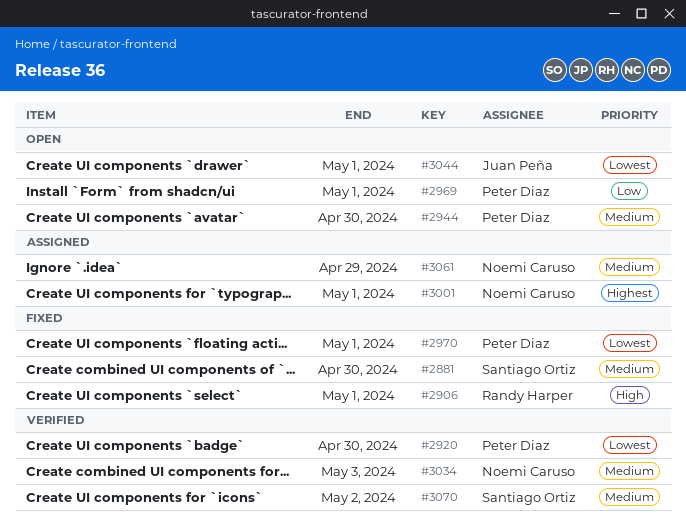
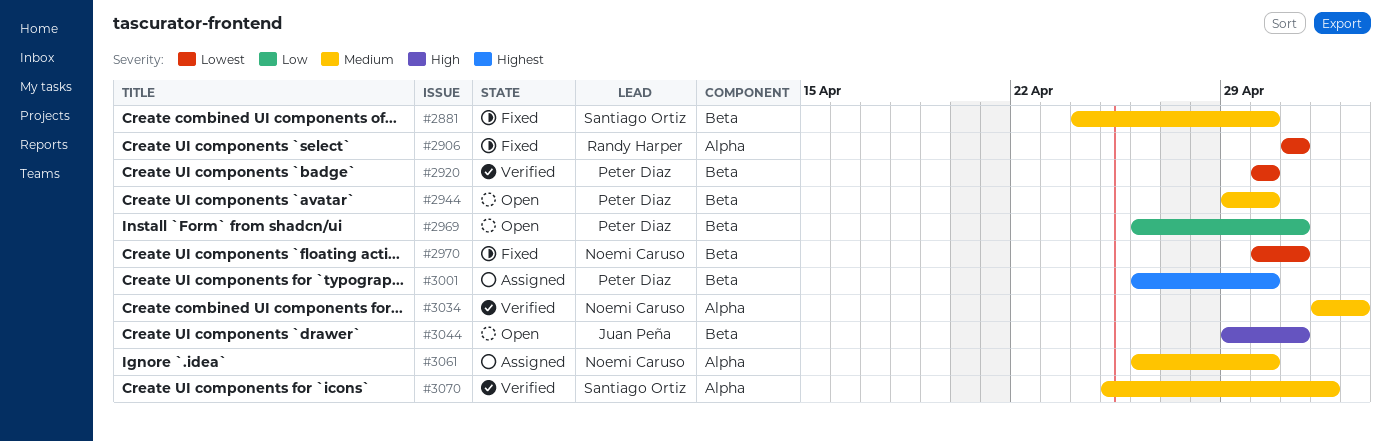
#2906, priority: High -> Lowest
#2970, owner: Peter Diaz -> Noemi Caruso
#3001, owner: Noemi Caruso -> Peter Diaz
#3001, due: May 1 -> Apr 30
#3044, priority: Lowest -> High
#3061, due: Apr 29 -> Apr 30

